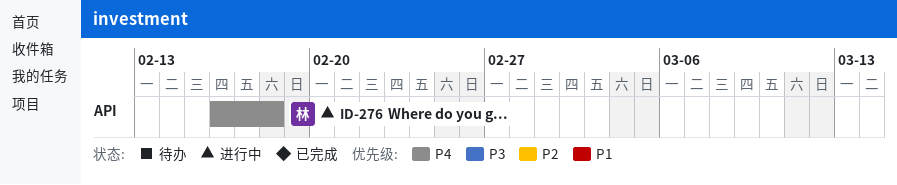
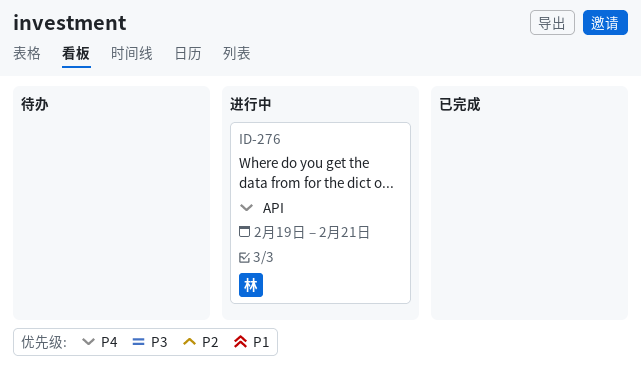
ID-276, start: Feb 16 -> Feb 19
ID-276, due: Feb 18 -> Feb 21

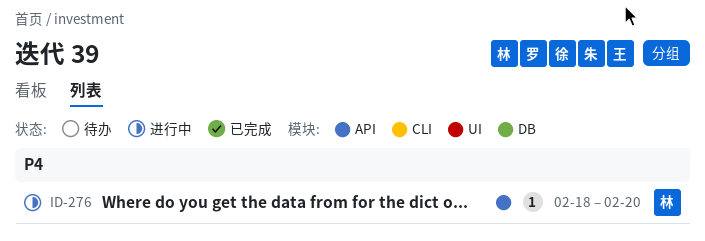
ID-276, start: Feb 19 -> Feb 18
ID-276, due: Feb 21 -> Feb 20

